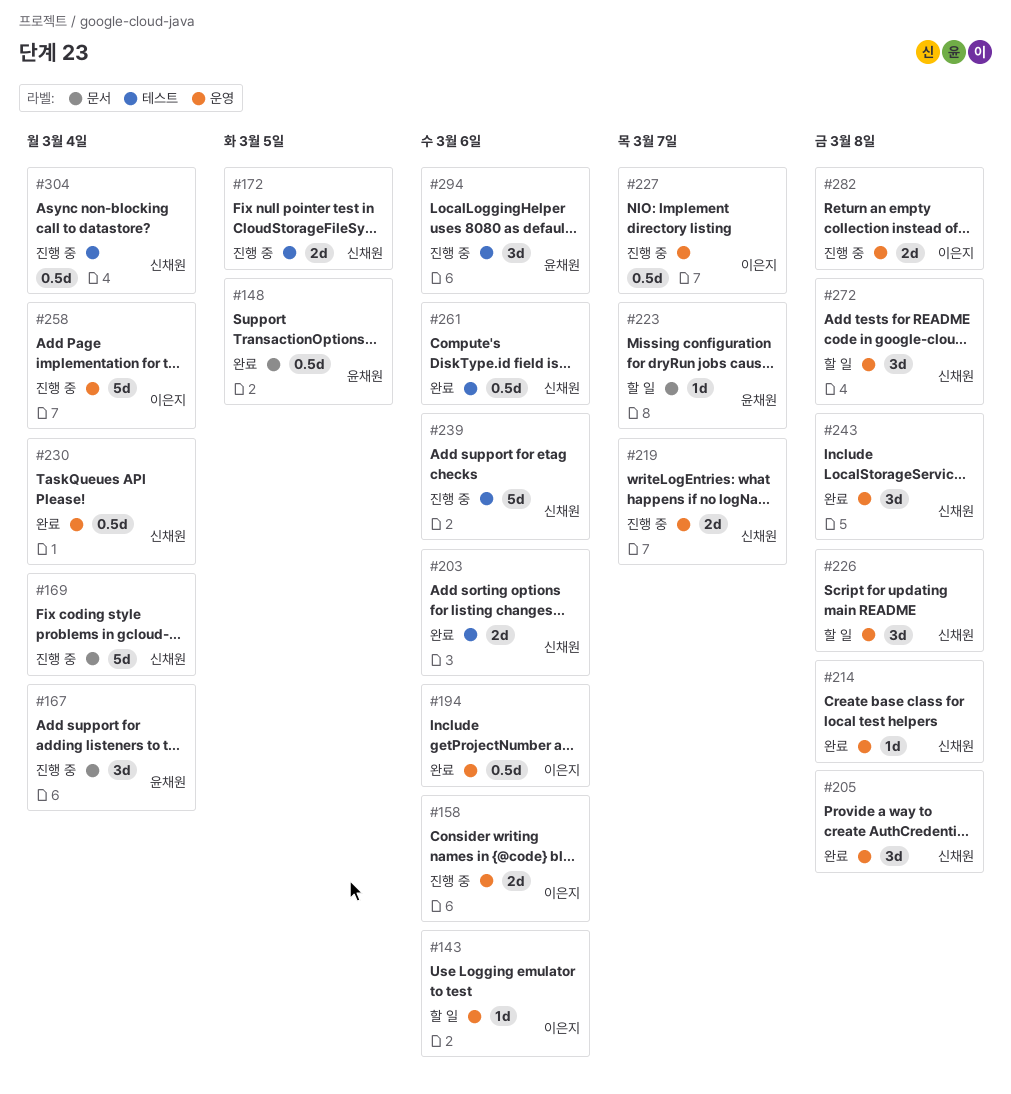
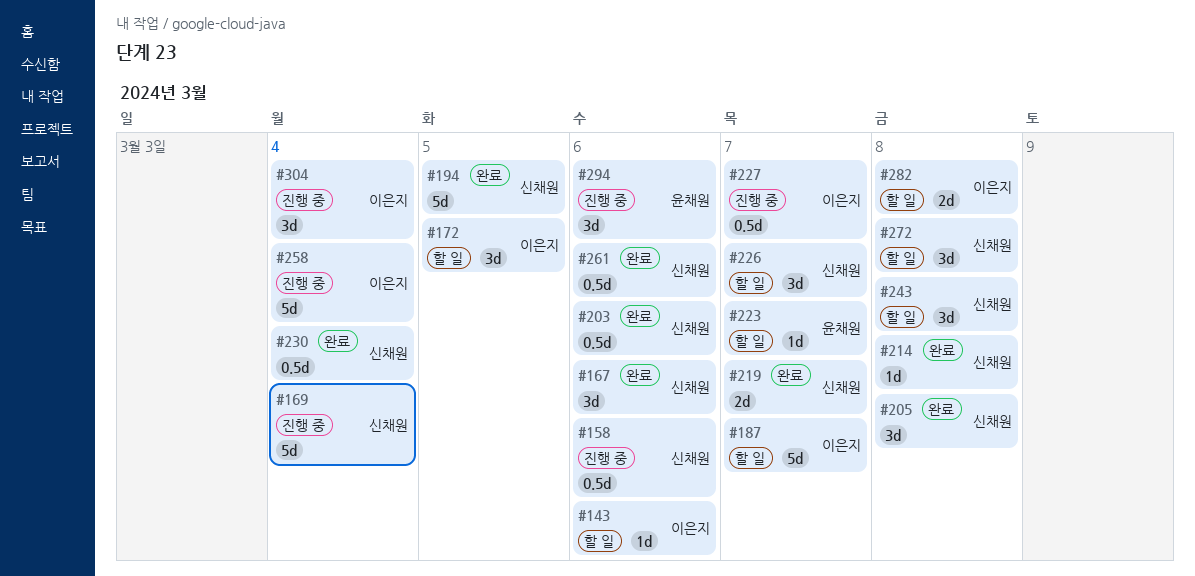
#148: present -> none
#158, owner: 이은지 -> 신채원
#158, estimate: 2d -> 0.5d
#167, status: 진행 중 -> 완료
#167, owner: 윤채원 -> 신채원
#167, due: Mar 4 -> Mar 6
#172, status: 진행 중 -> 할 일
#172, owner: 신채원 -> 이은지
#172, estimate: 2d -> 3d
#187: none -> present
#194, owner: 이은지 -> 신채원
#194, estimate: 0.5d -> 5d
#194, due: Mar 6 -> Mar 5
#203, estimate: 2d -> 0.5d
#219, status: 진행 중 -> 완료
#226, due: Mar 8 -> Mar 7
#239: present -> none
#243, status: 완료 -> 할 일
#282, status: 진행 중 -> 할 일
#304, owner: 신채원 -> 이은지
#304, estimate: 0.5d -> 3d

